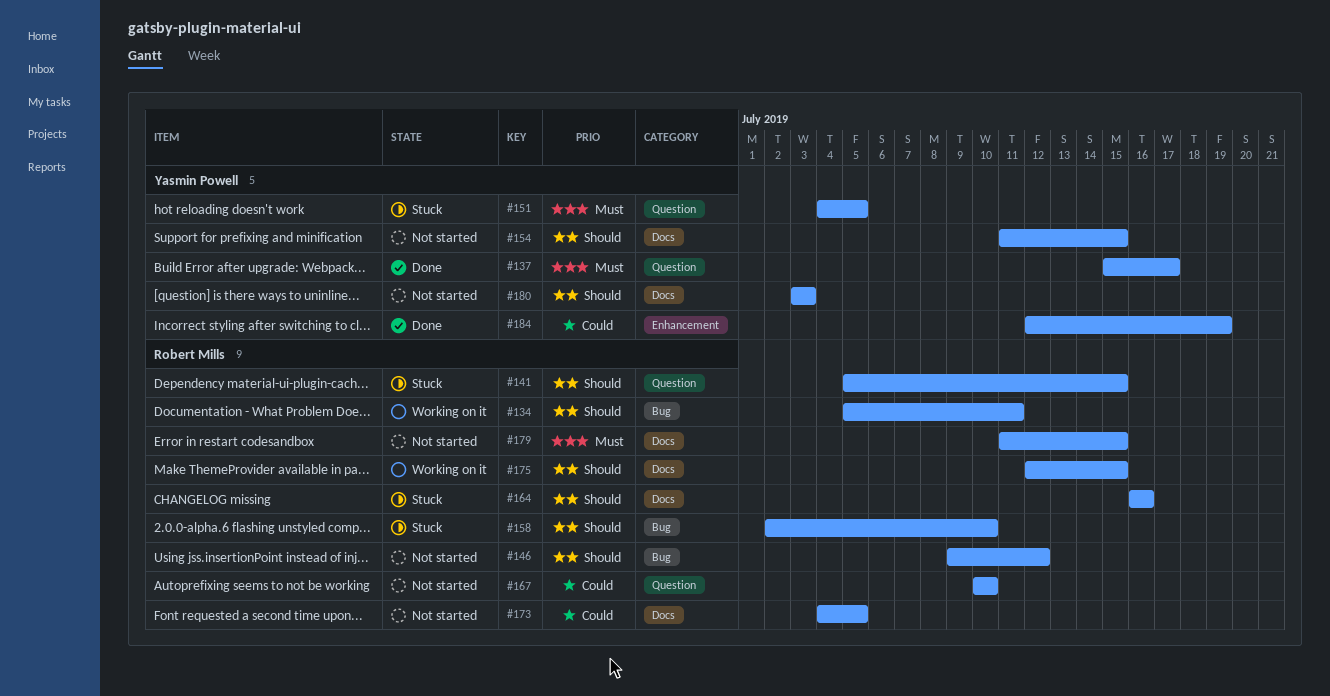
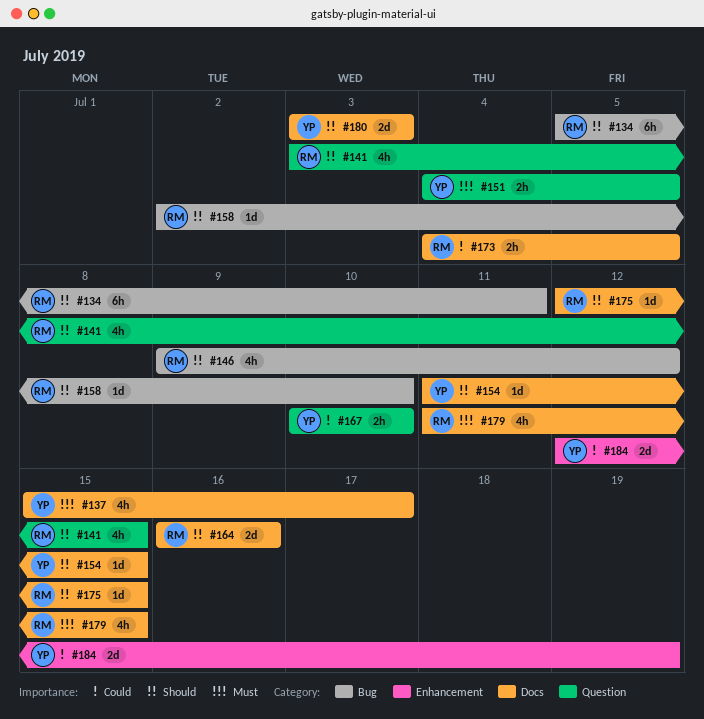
#137, label: Question -> Docs
#141, start: Jul 5 -> Jul 3
#167, owner: Robert Mills -> Yasmin Powell

